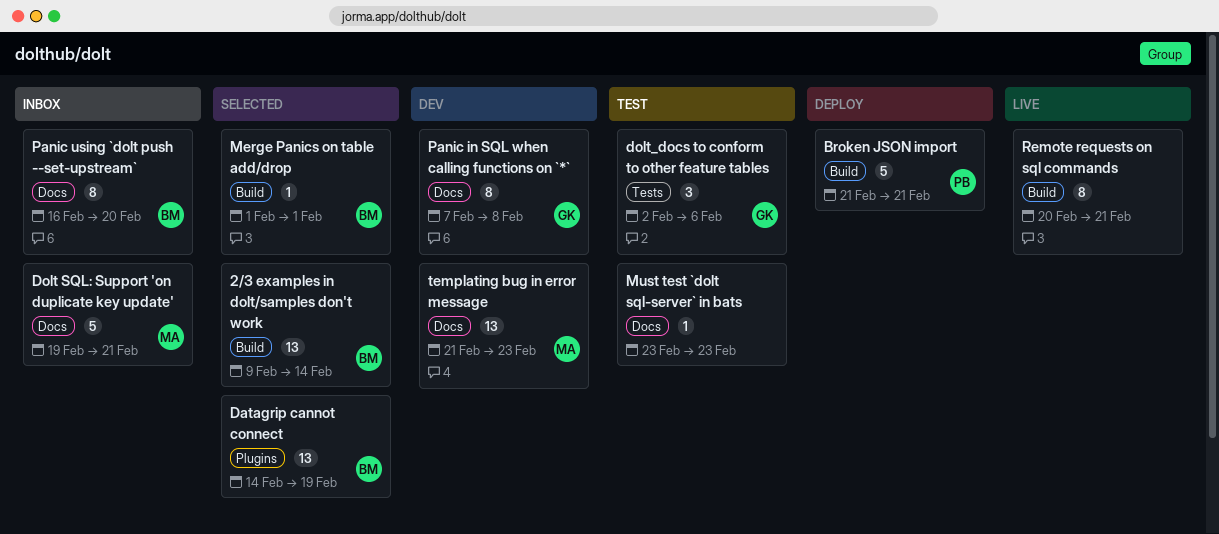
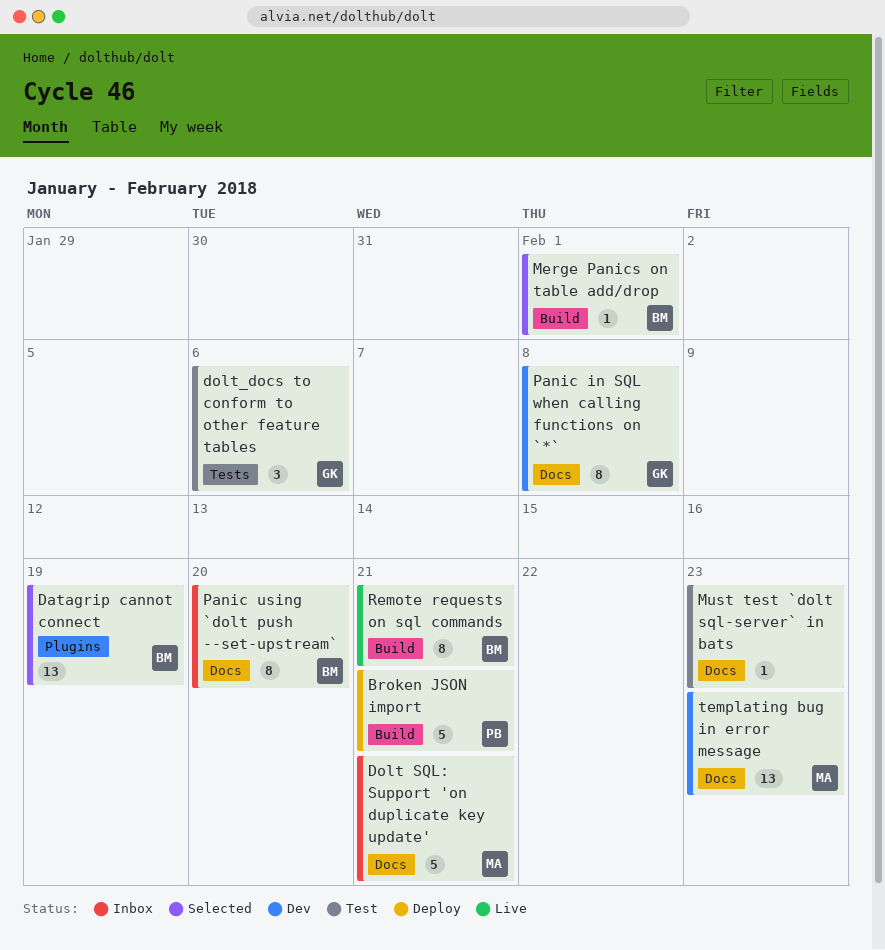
2/3 examples in dolt/samples don't work: present -> none
Remote requests on sql commands, owner: none -> BM

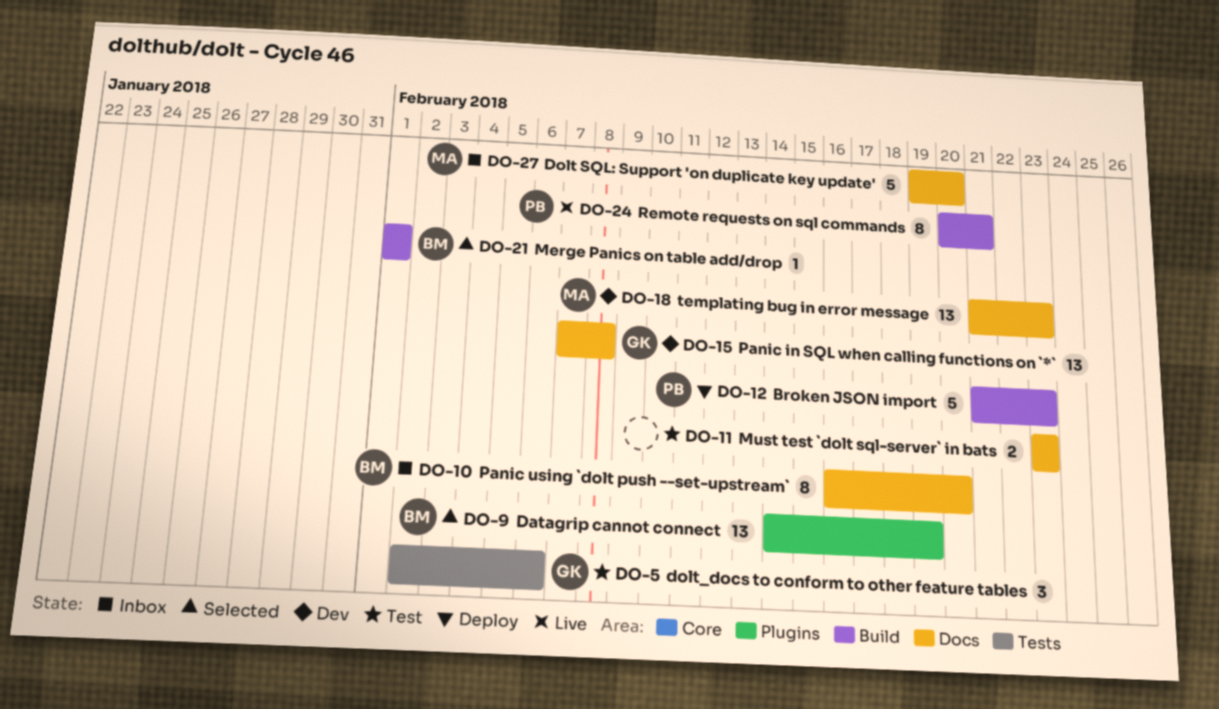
Broken JSON import, due: Feb 21 -> Feb 23
Dolt SQL: Support 'on duplicate key update', due: Feb 21 -> Feb 20
Must test `dolt sql-server` in bats, estimate: 1 -> 2
Panic in SQL when calling functions on `*`, estimate: 8 -> 13
Remote requests on sql commands, owner: BM -> PB

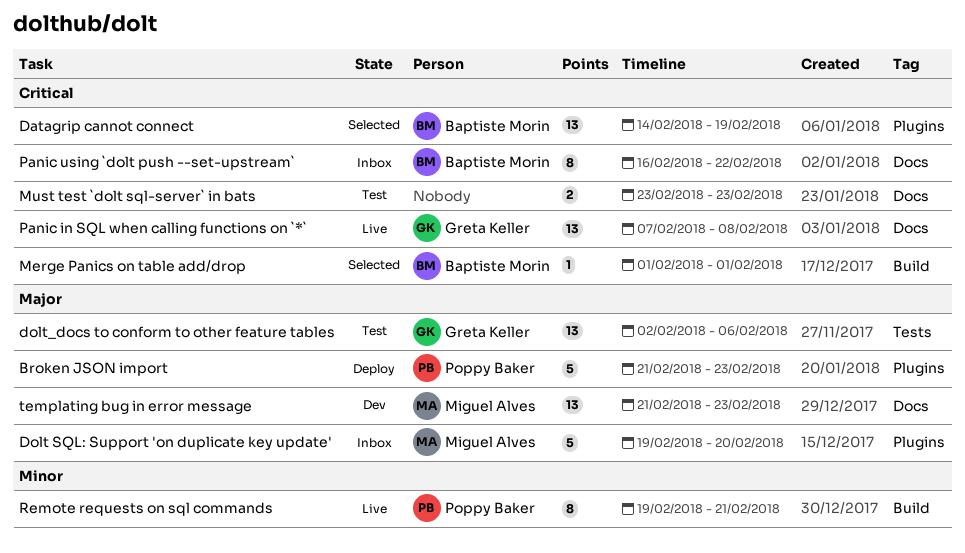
Broken JSON import, label: Build -> Plugins
Dolt SQL: Support 'on duplicate key update', label: Docs -> Plugins
dolt_docs to conform to other feature tables, estimate: 3 -> 13
Panic in SQL when calling functions on `*`, status: Dev -> Live
Panic using `dolt push --set-upstream`, due: Feb 20 -> Feb 22
Remote requests on sql commands, start: Feb 20 -> Feb 19

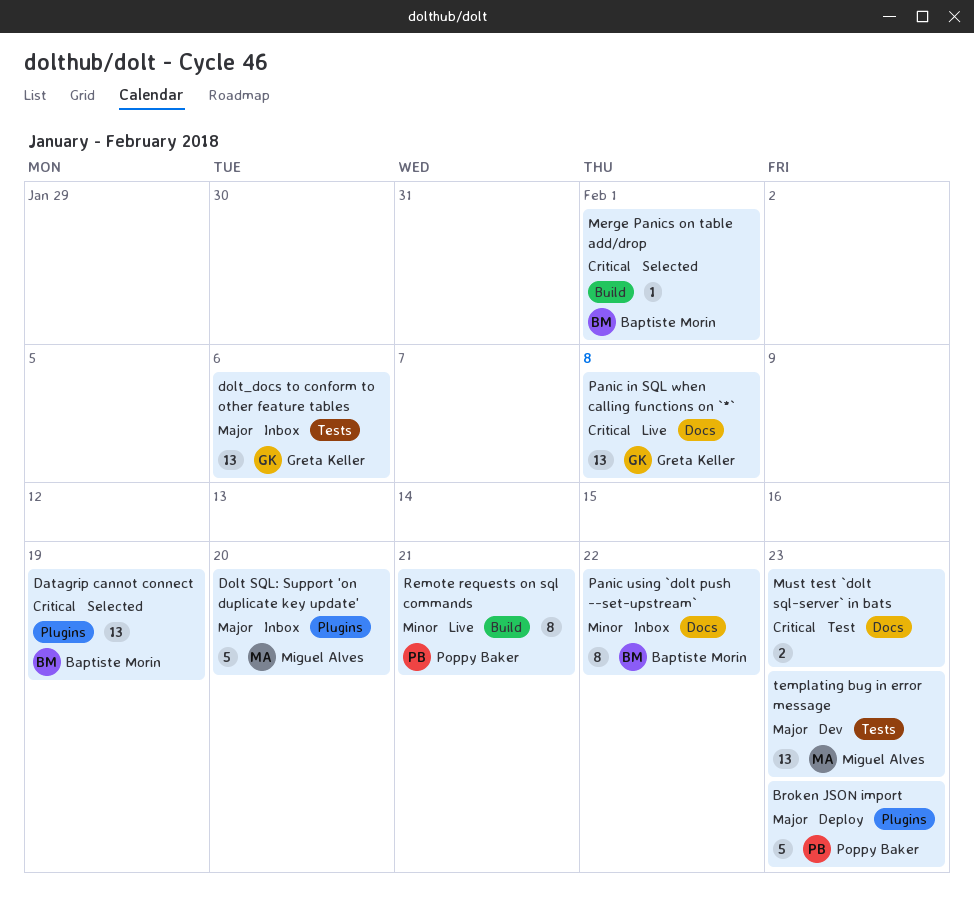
dolt_docs to conform to other feature tables, status: Test -> Inbox
Panic using `dolt push --set-upstream`, priority: Critical -> Minor
templating bug in error message, label: Docs -> Tests

